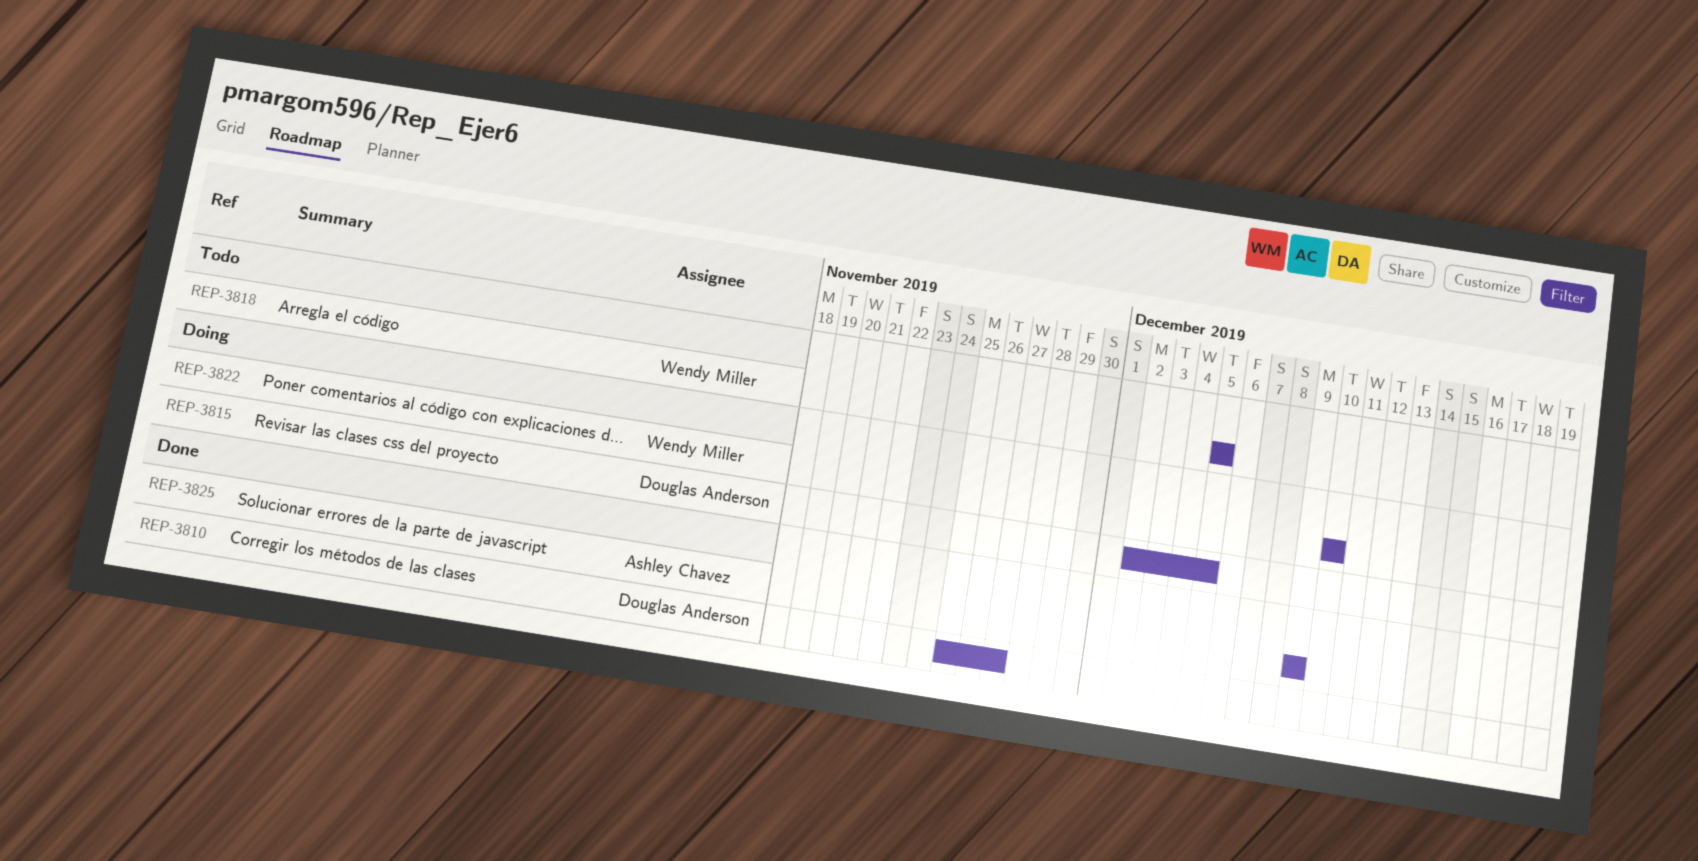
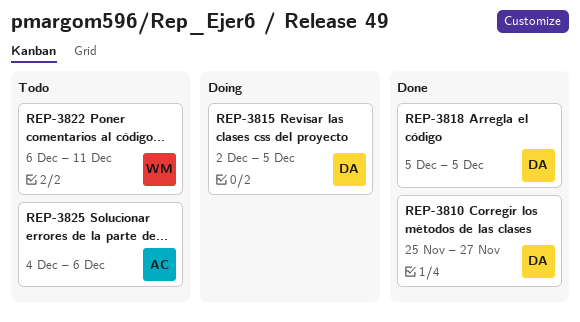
REP-3818, status: Todo -> Done
REP-3818, owner: Wendy Miller -> Douglas Anderson
REP-3822, status: Doing -> Todo
REP-3822, start: Dec 10 -> Dec 6
REP-3822, due: Dec 10 -> Dec 11
REP-3825, status: Done -> Todo
REP-3825, start: Dec 9 -> Dec 4
REP-3825, due: Dec 9 -> Dec 6

